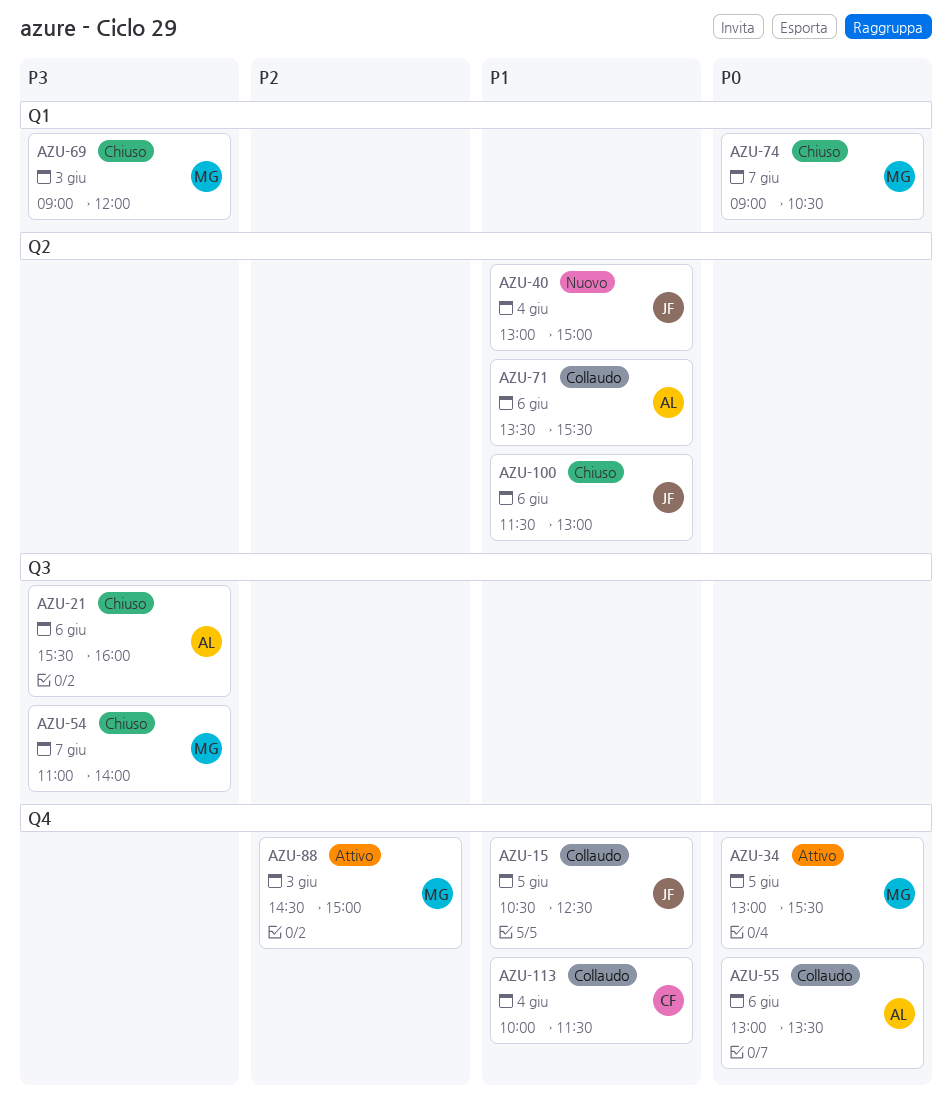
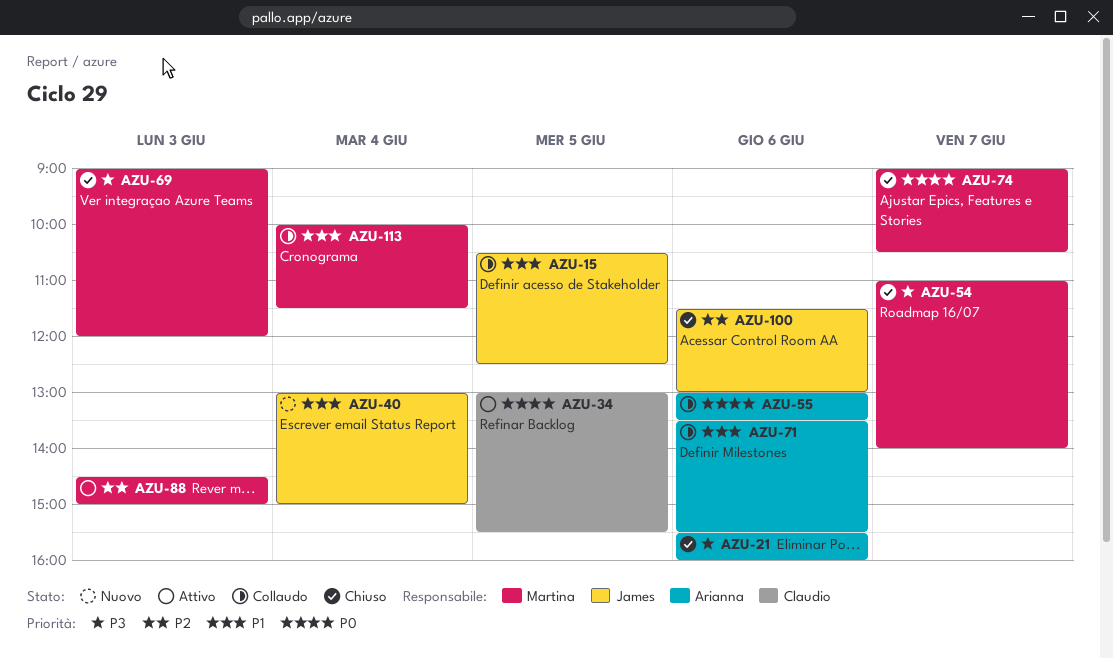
AZU-34, owner: Martina -> Claudio
AZU-100, priority: P1 -> P2
AZU-113, owner: Claudio -> Martina

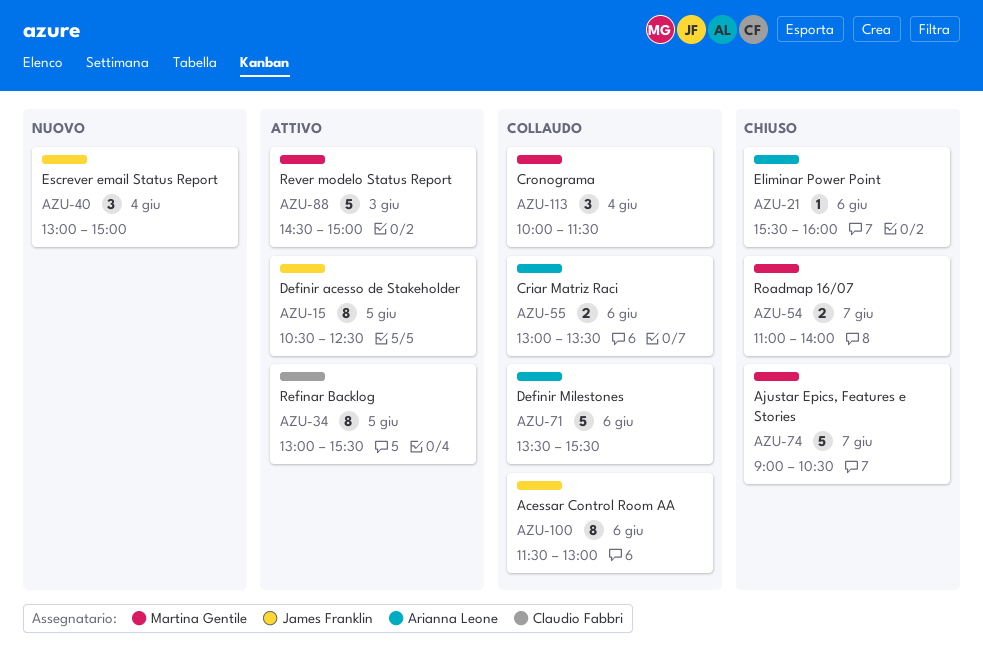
AZU-15, status: Collaudo -> Attivo
AZU-69: present -> none
AZU-100, status: Chiuso -> Collaudo

